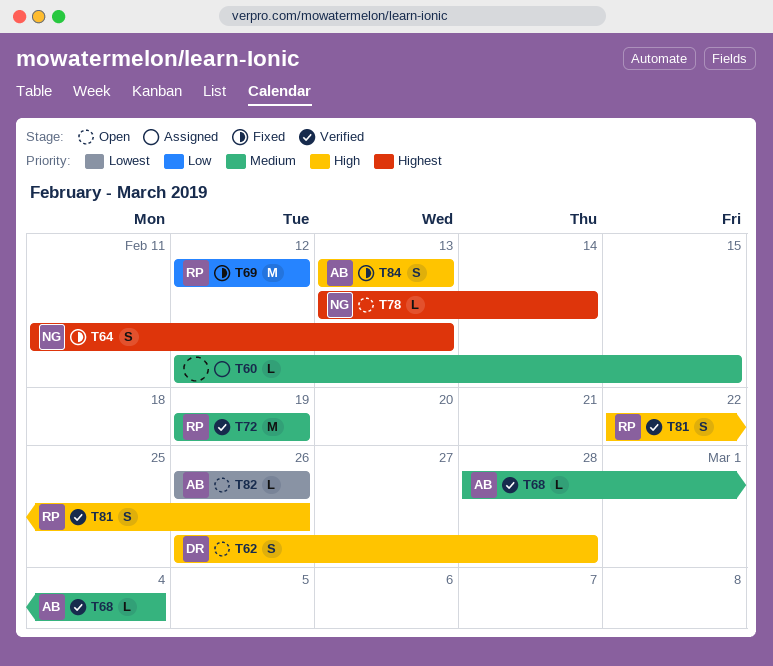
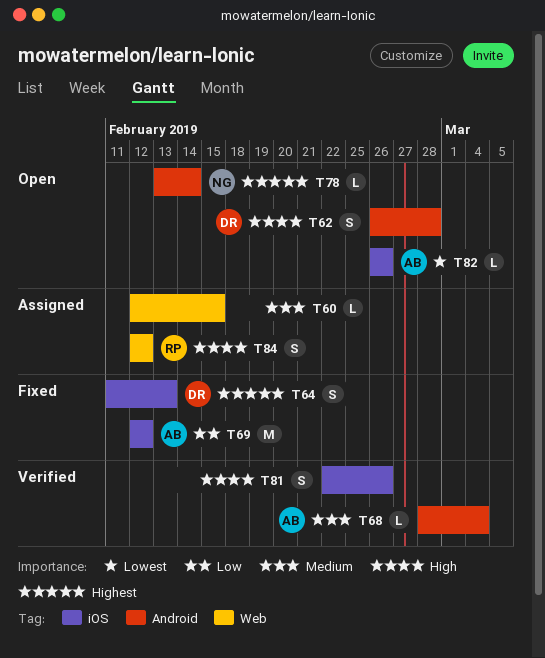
T64, owner: NG -> DR
T69, owner: RP -> AB
T72: present -> none
T81, owner: RP -> none
T84, status: Fixed -> Assigned
T84, owner: AB -> RP
T84, start: Feb 13 -> Feb 12
T84, due: Feb 13 -> Feb 12

